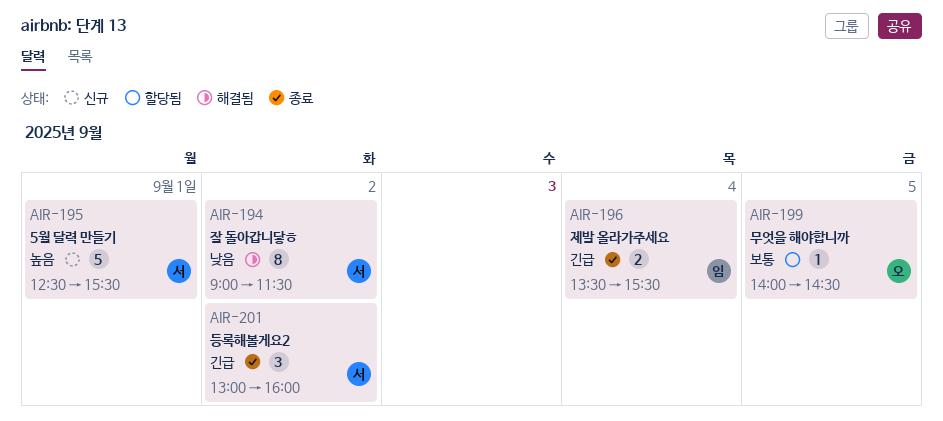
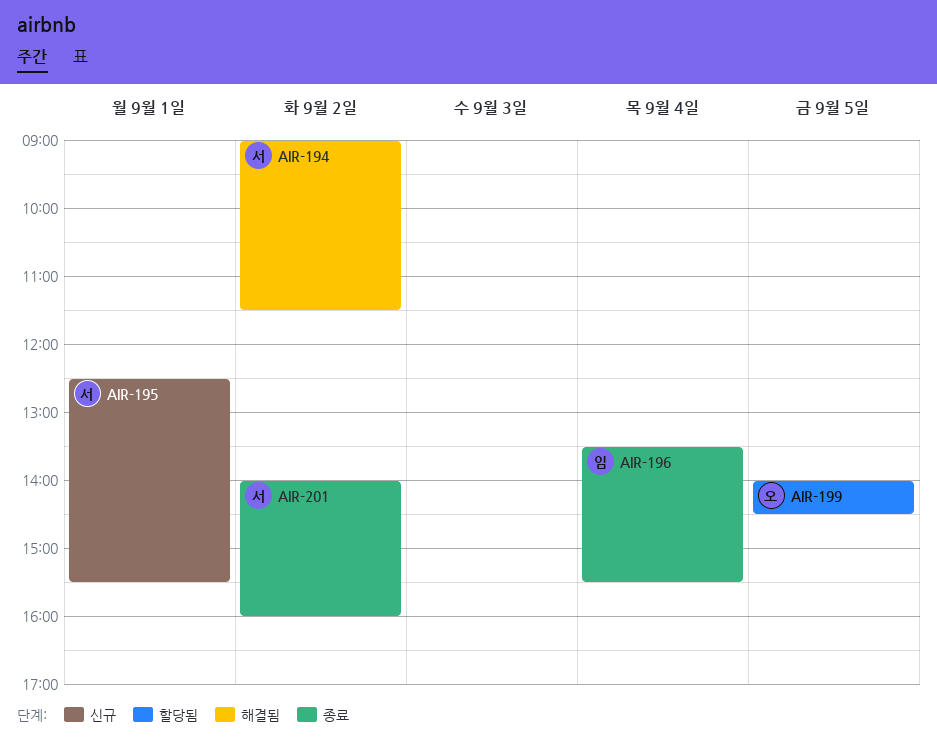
AIR-201, begins: 13:00 -> 14:00

